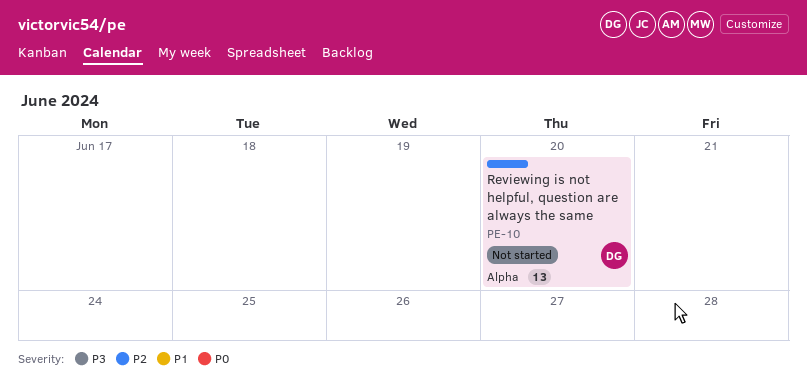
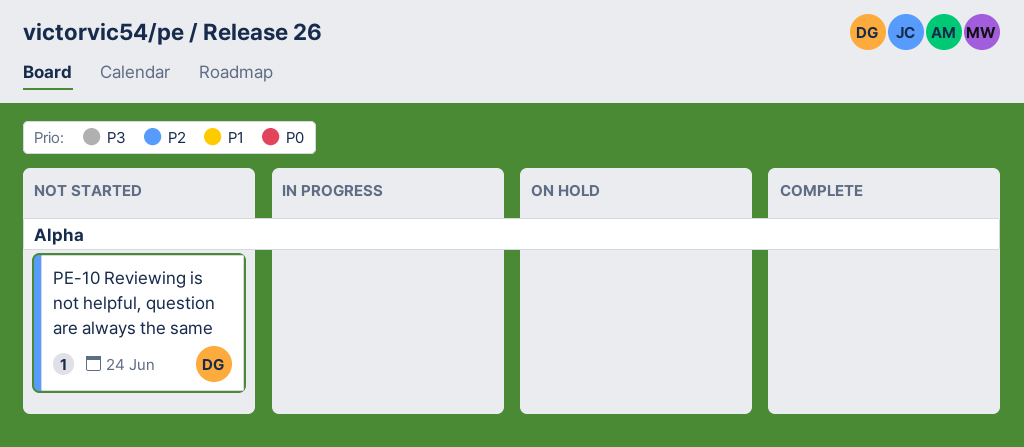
PE-10, estimate: 13 -> 1
PE-10, due: Jun 20 -> Jun 24

